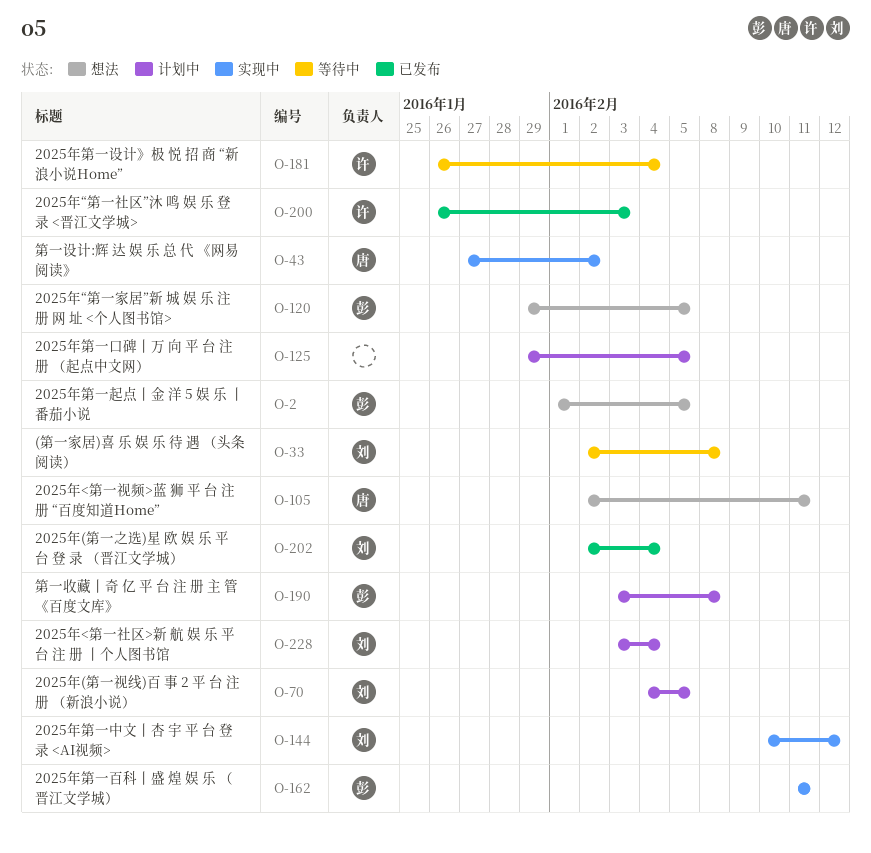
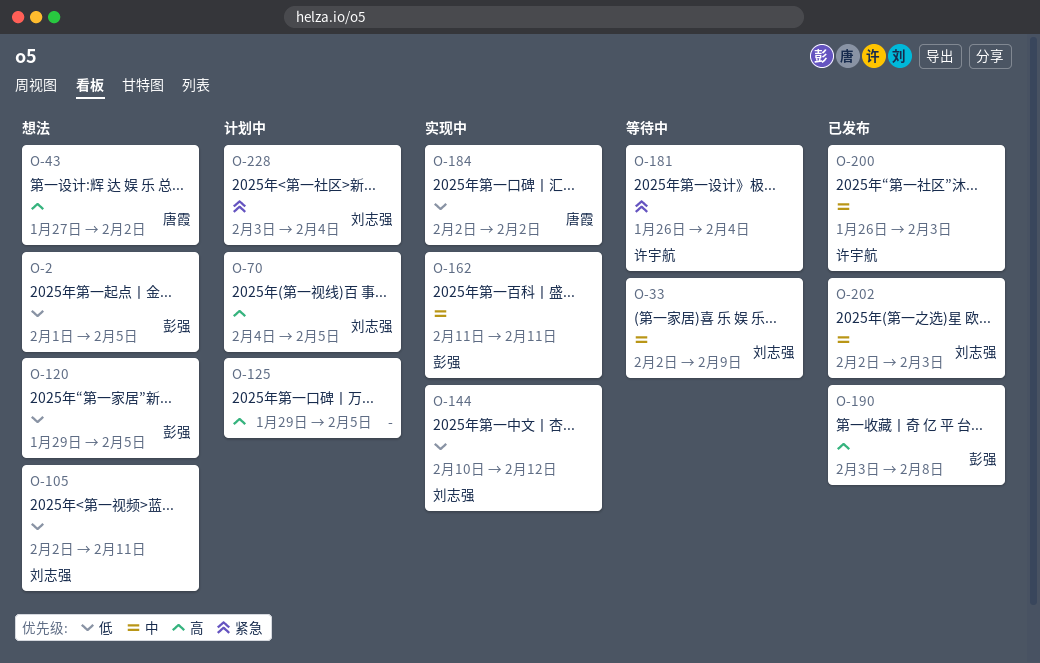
O-33, due: Feb 8 -> Feb 9
O-43, status: 实现中 -> 想法
O-105, owner: 唐霞 -> 刘志强
O-184: none -> present
O-190, status: 计划中 -> 已发布
O-202, due: Feb 4 -> Feb 3

